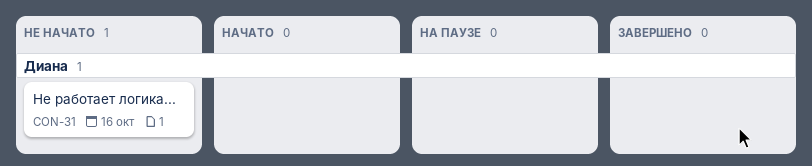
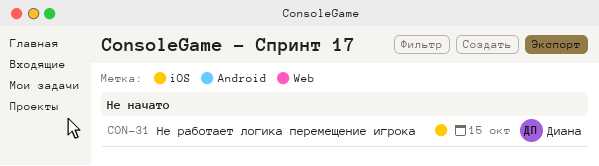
CON-31, due: Oct 16 -> Oct 15

